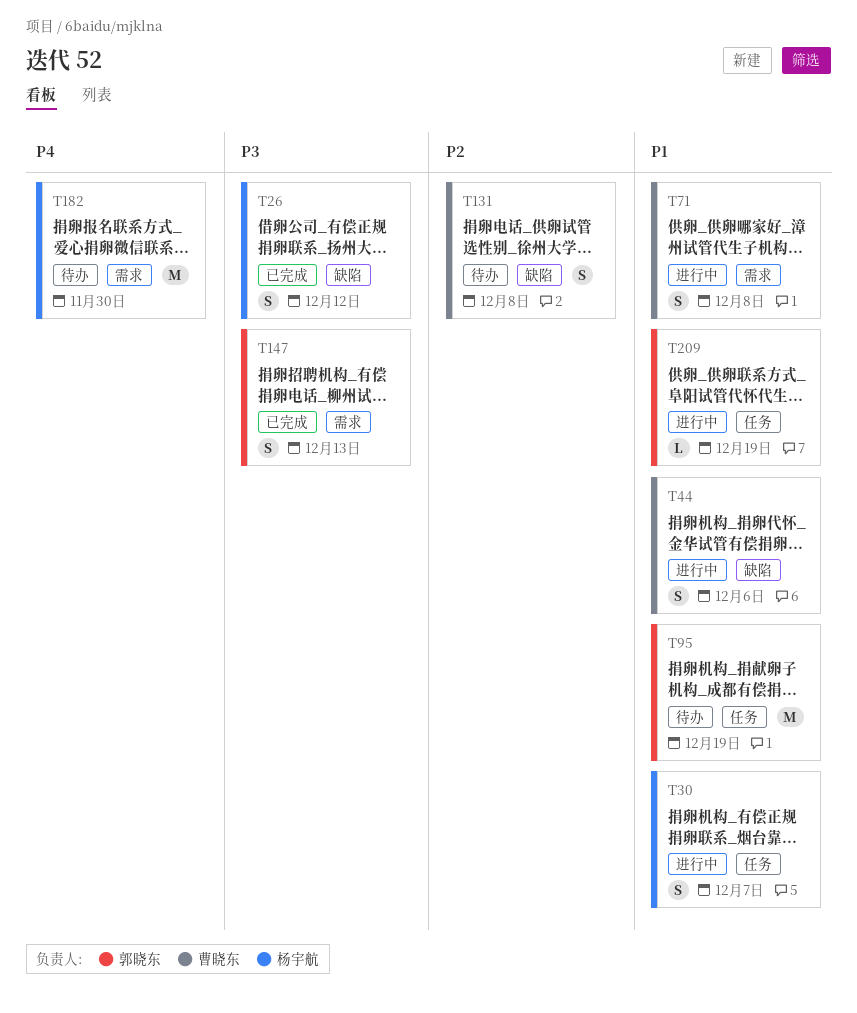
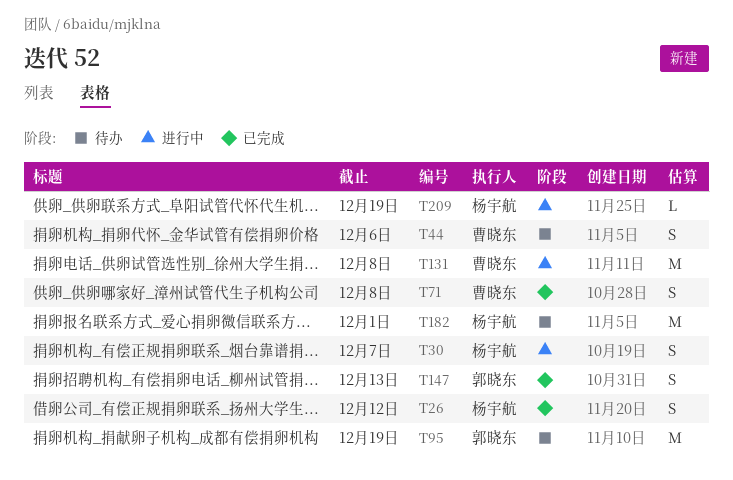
T44, status: 进行中 -> 待办
T71, status: 进行中 -> 已完成
T131, status: 待办 -> 进行中
T131, estimate: S -> M
T182, due: Nov 30 -> Dec 1
T209, owner: 郭晓东 -> 杨宇航

